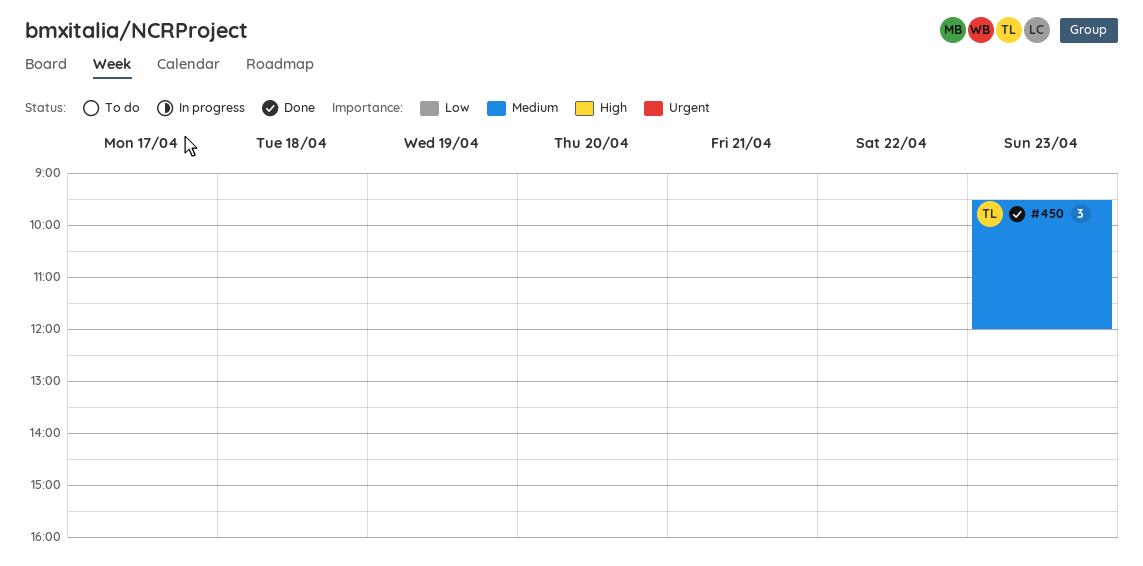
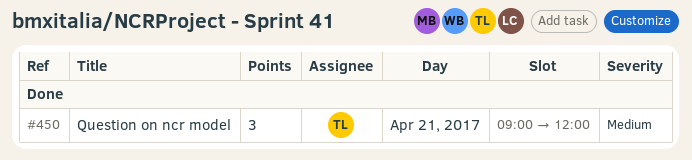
#450, day: Apr 23 -> Apr 21
#450, begins: 09:30 -> 09:00

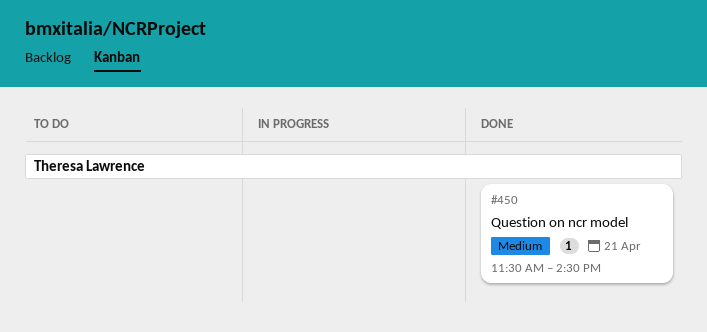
#450, estimate: 3 -> 1
#450, begins: 09:00 -> 11:30
#450, ends: 12:00 -> 14:30

